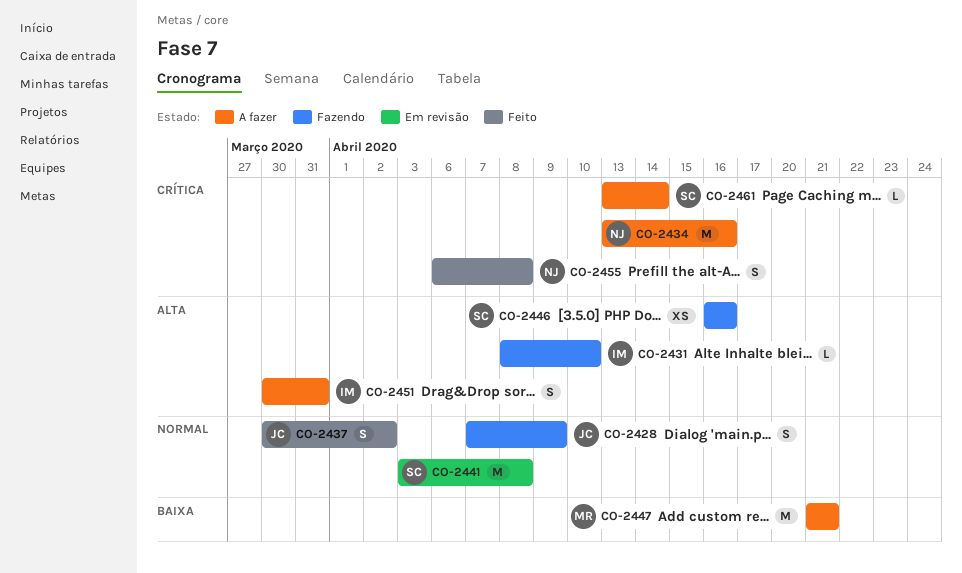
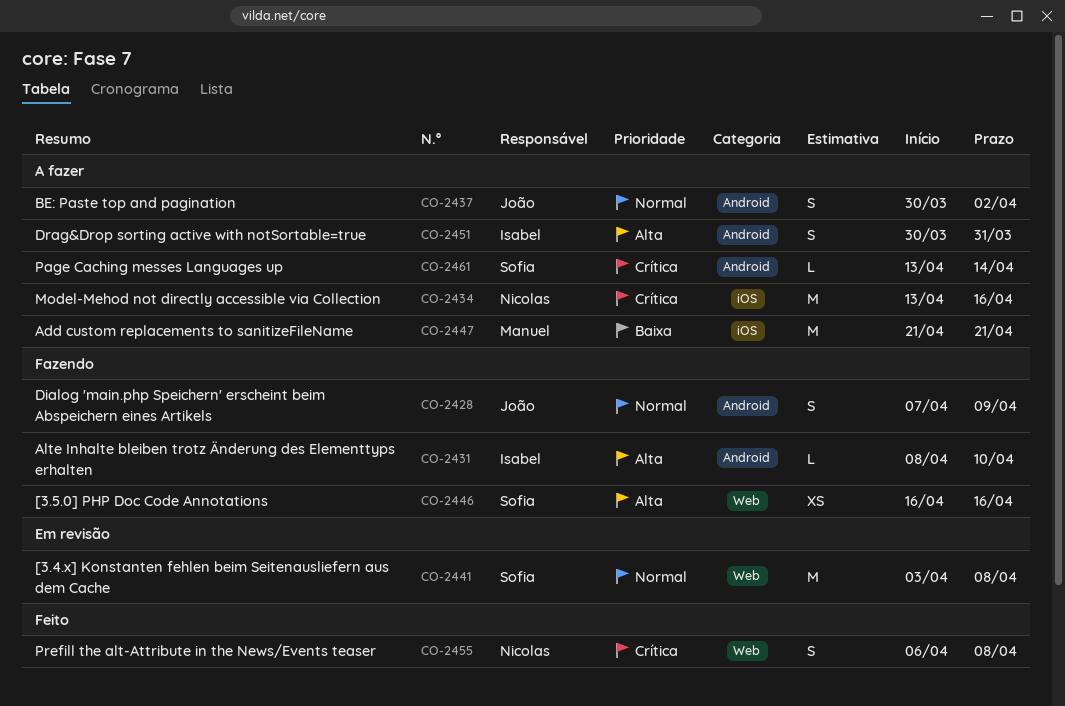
CO-2437, status: Feito -> A fazer

